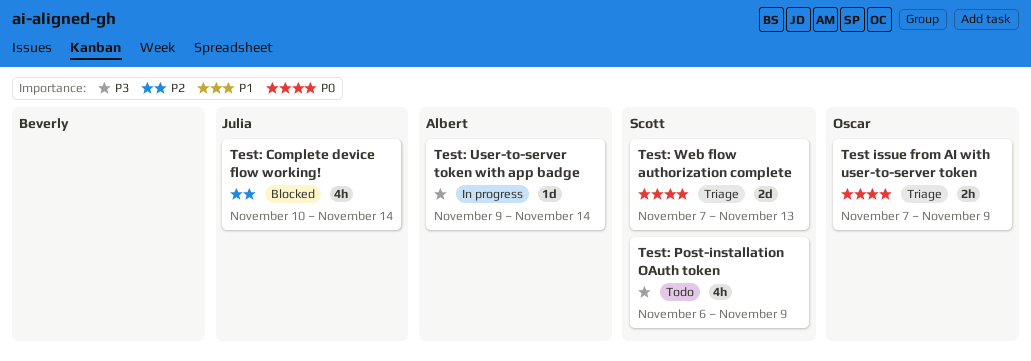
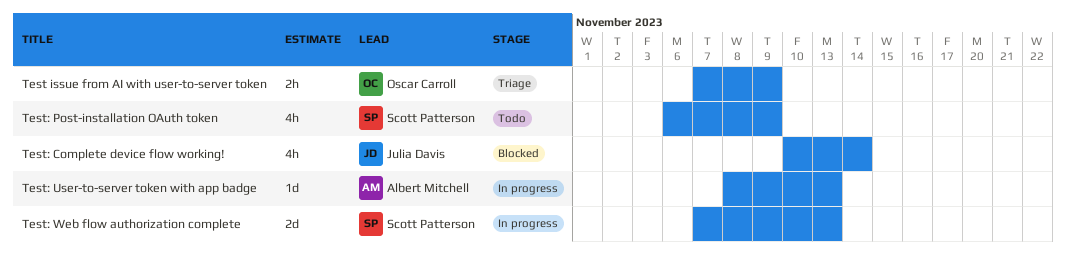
Test: User-to-server token with app badge, start: Nov 9 -> Nov 8
Test: User-to-server token with app badge, due: Nov 14 -> Nov 13
Test: Web flow authorization complete, status: Triage -> In progress

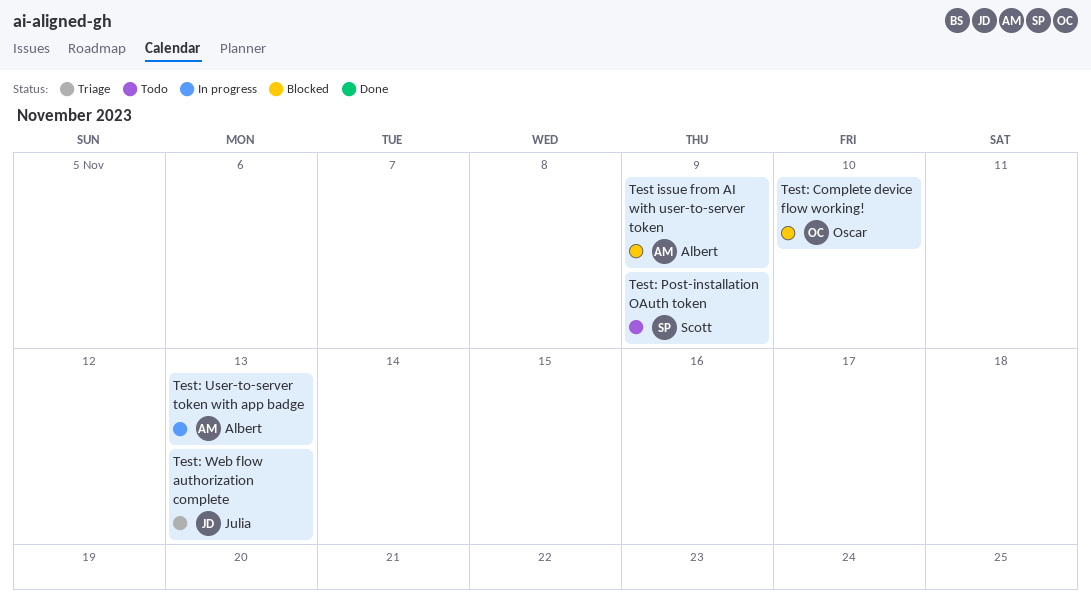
Test issue from AI with user-to-server token, status: Triage -> Blocked
Test issue from AI with user-to-server token, owner: Oscar Carroll -> Albert Mitchell
Test: Complete device flow working!, owner: Julia Davis -> Oscar Carroll
Test: Complete device flow working!, due: Nov 14 -> Nov 10
Test: Web flow authorization complete, status: In progress -> Triage
Test: Web flow authorization complete, owner: Scott Patterson -> Julia Davis

